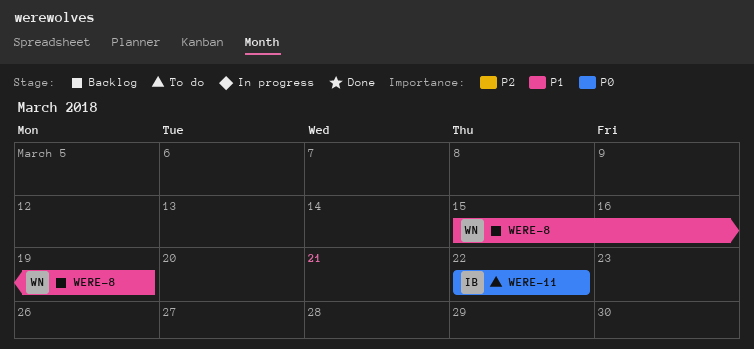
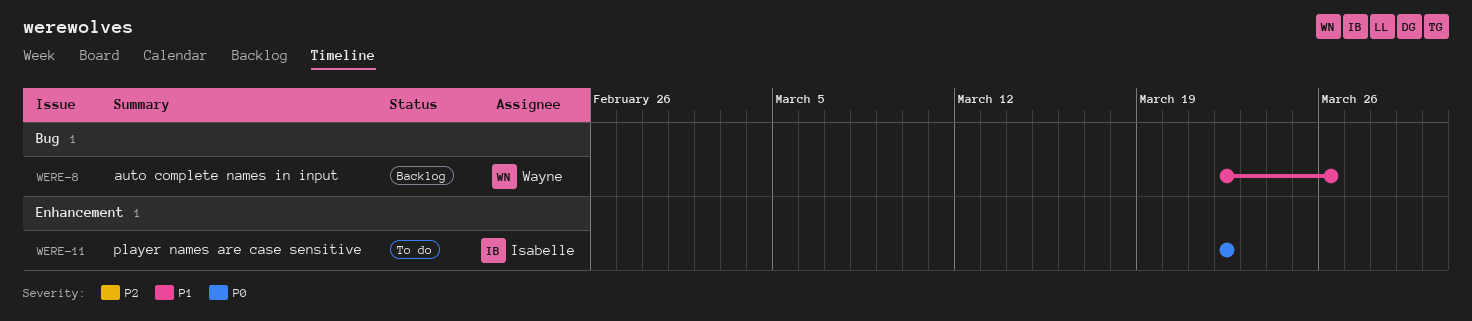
WERE-8, start: Mar 15 -> Mar 22
WERE-8, due: Mar 19 -> Mar 26

